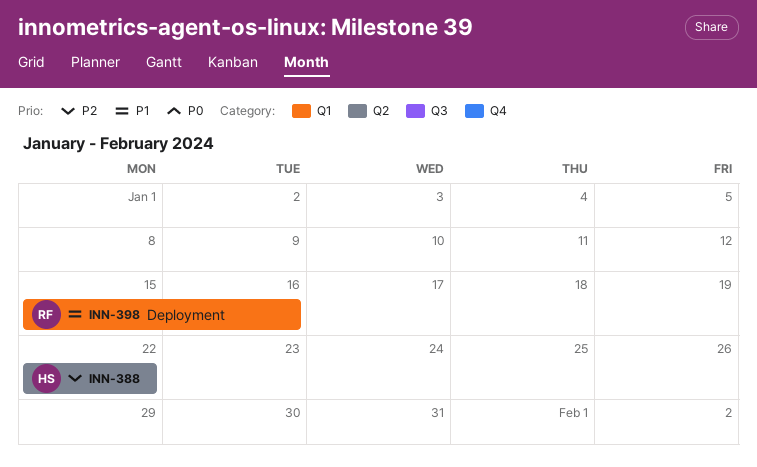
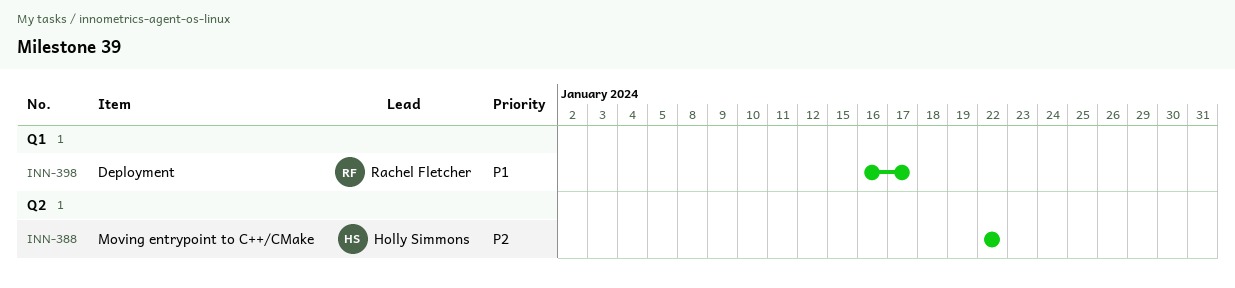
INN-398, start: Jan 15 -> Jan 16
INN-398, due: Jan 16 -> Jan 17

